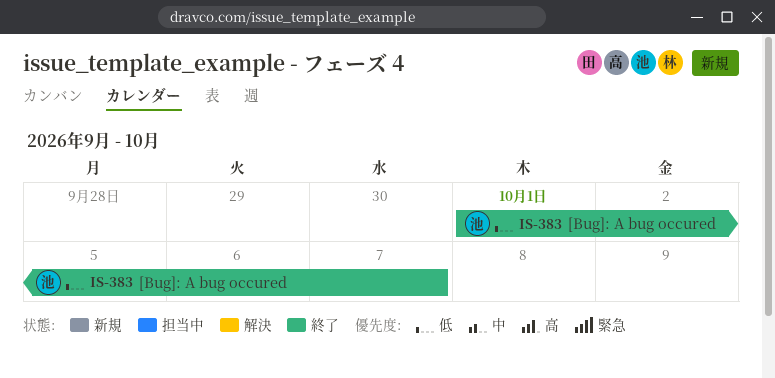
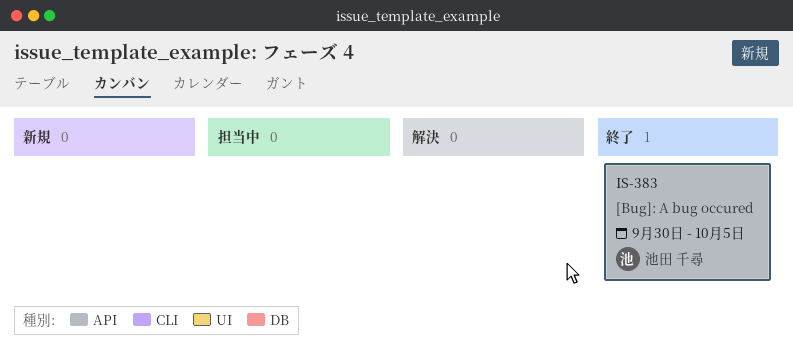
IS-383, start: Oct 1 -> Sep 30
IS-383, due: Oct 7 -> Oct 5

